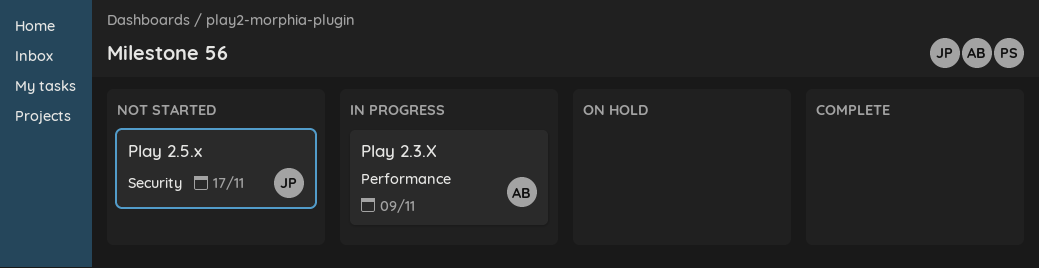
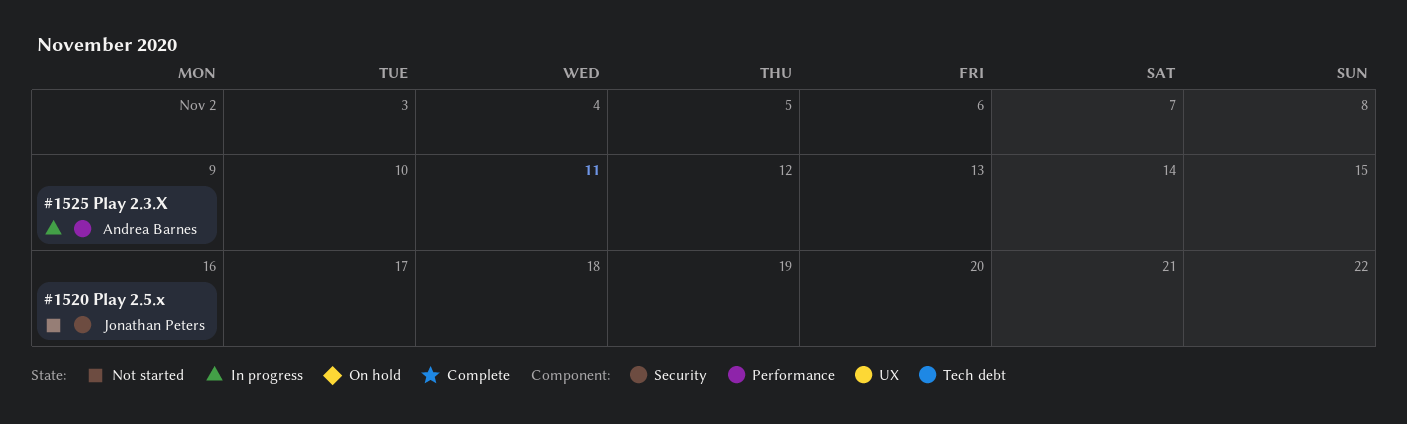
Play 2.5.x, due: Nov 17 -> Nov 16

